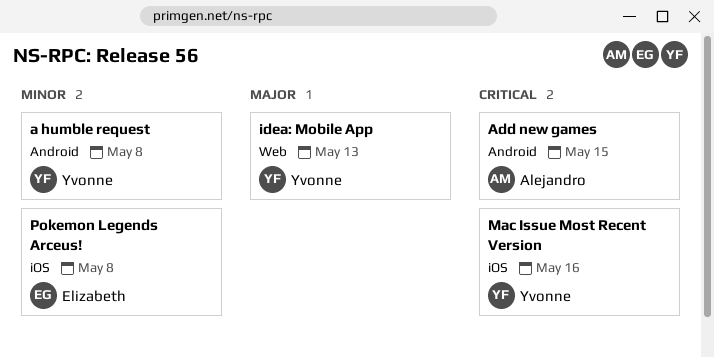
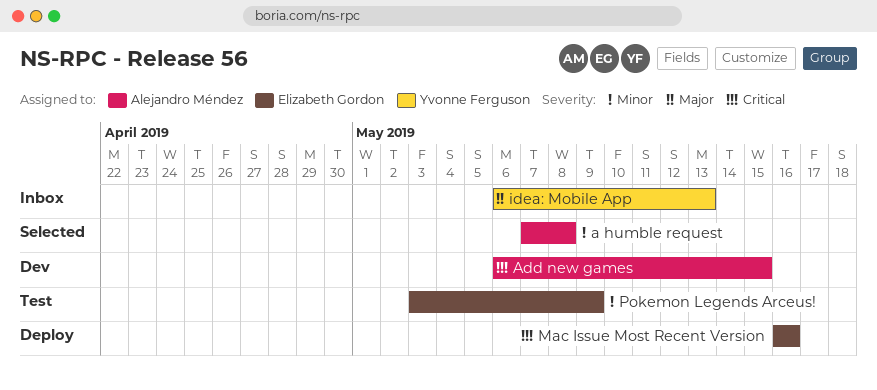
a humble request, owner: Yvonne Ferguson -> Alejandro Méndez
Mac Issue Most Recent Version, owner: Yvonne Ferguson -> Elizabeth Gordon
Pokemon Legends Arceus!, due: May 8 -> May 9

